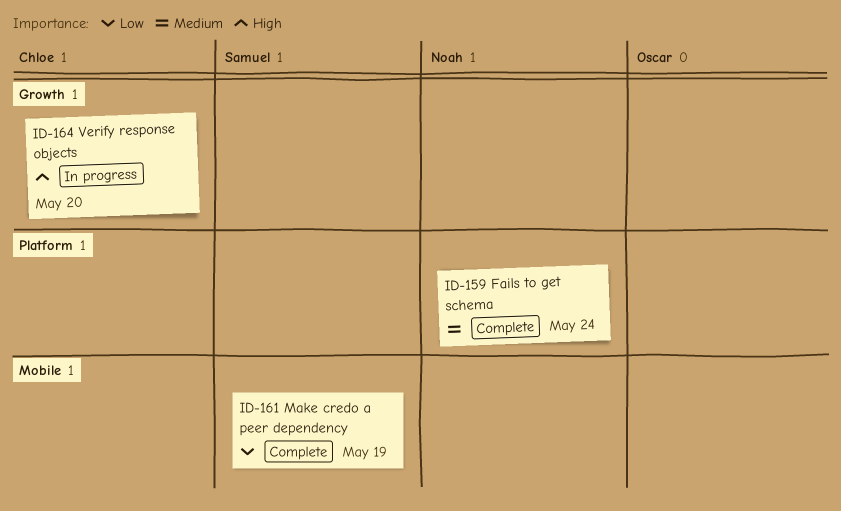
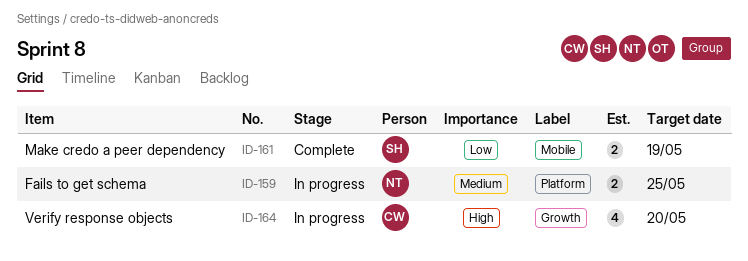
ID-159, status: Complete -> In progress
ID-159, due: May 24 -> May 25

